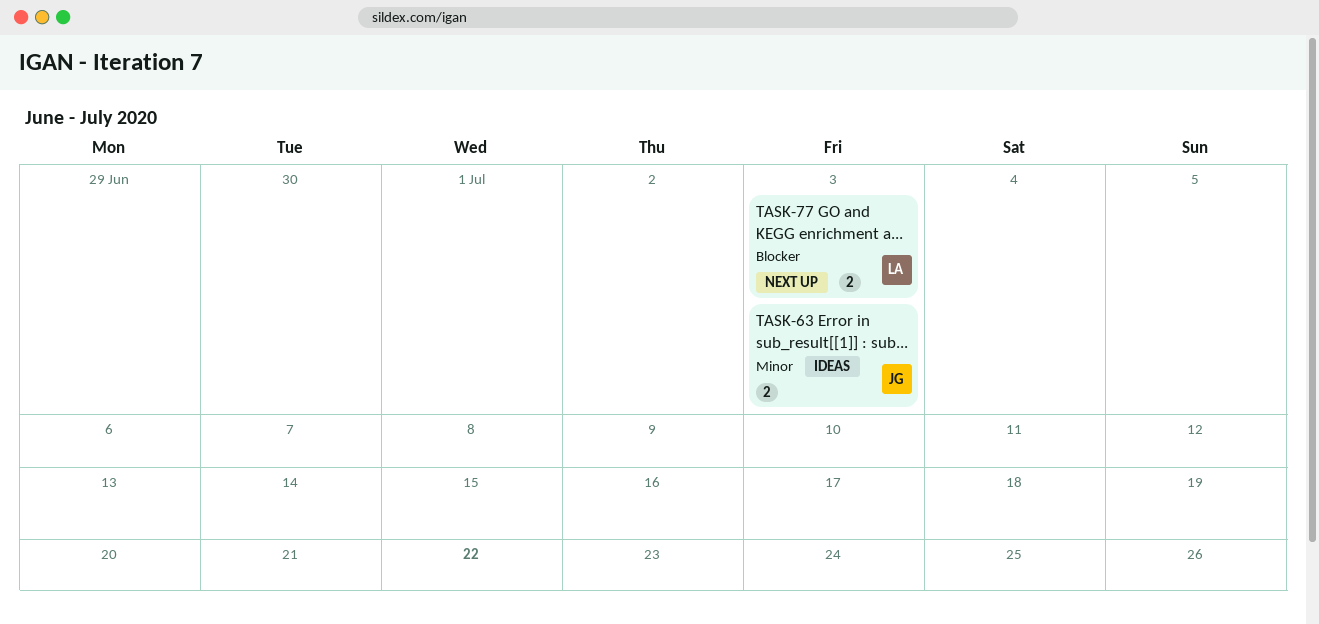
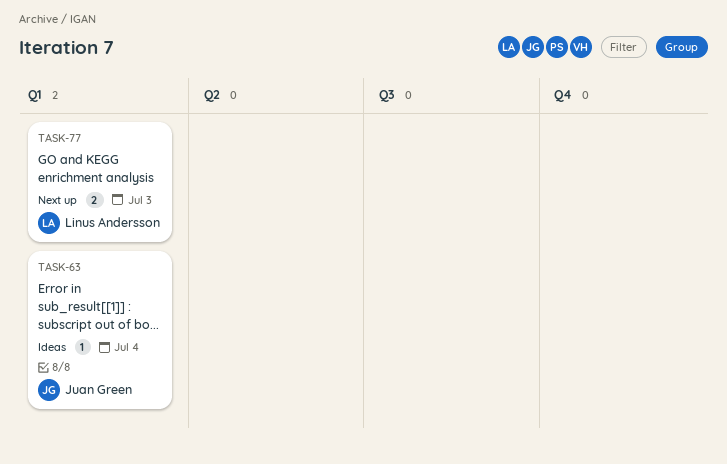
TASK-63, estimate: 2 -> 1
TASK-63, due: Jul 3 -> Jul 4

